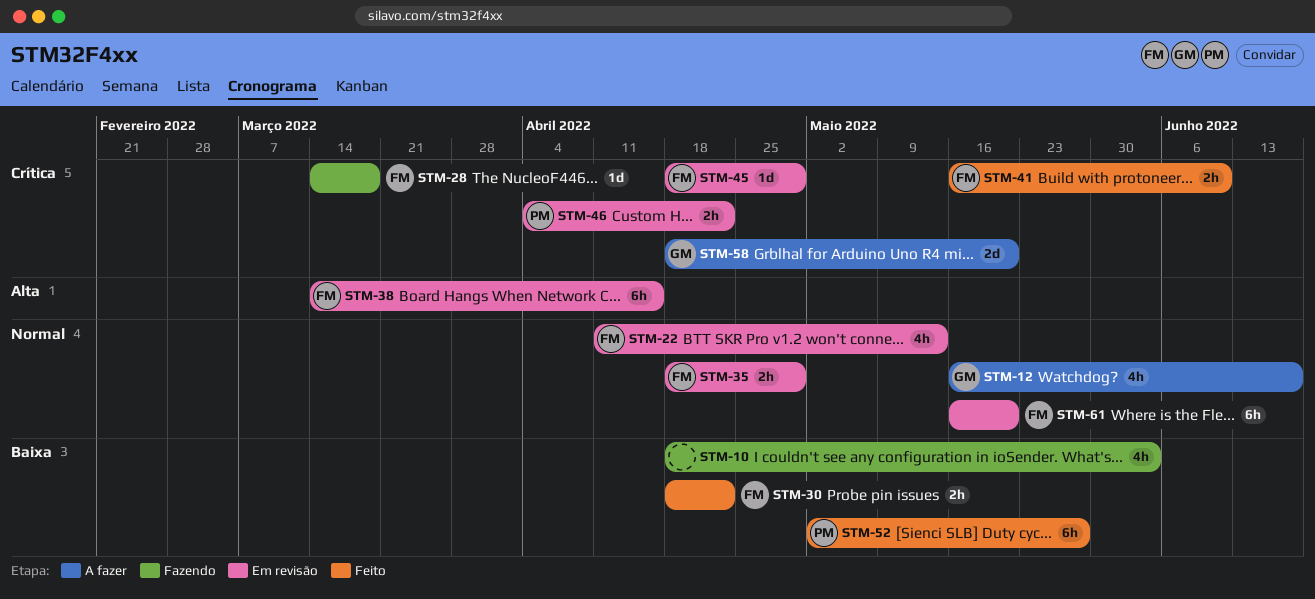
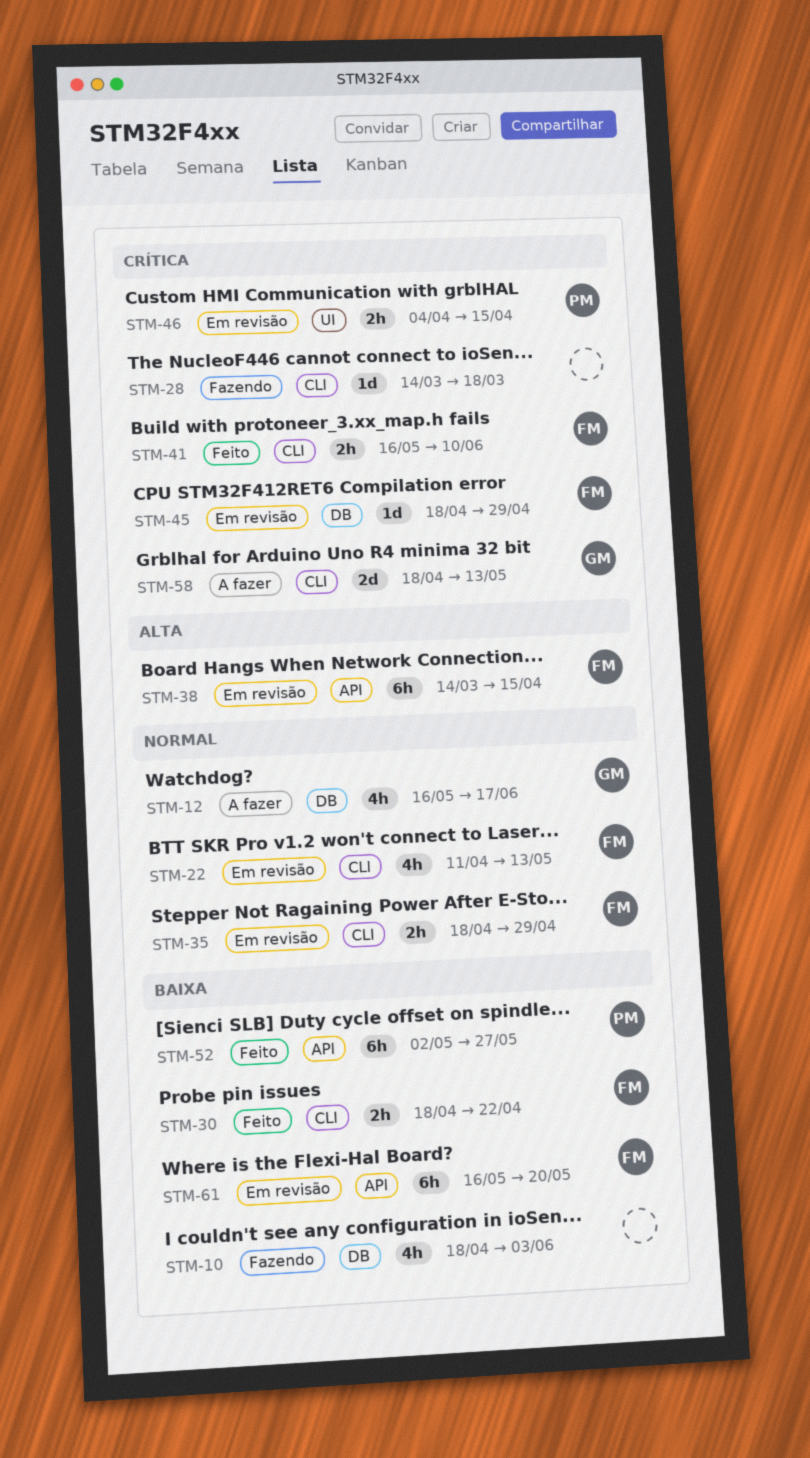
STM-28, owner: FM -> none
STM-46, due: Apr 22 -> Apr 15
STM-58, due: May 20 -> May 13
STM-61, priority: Normal -> Baixa

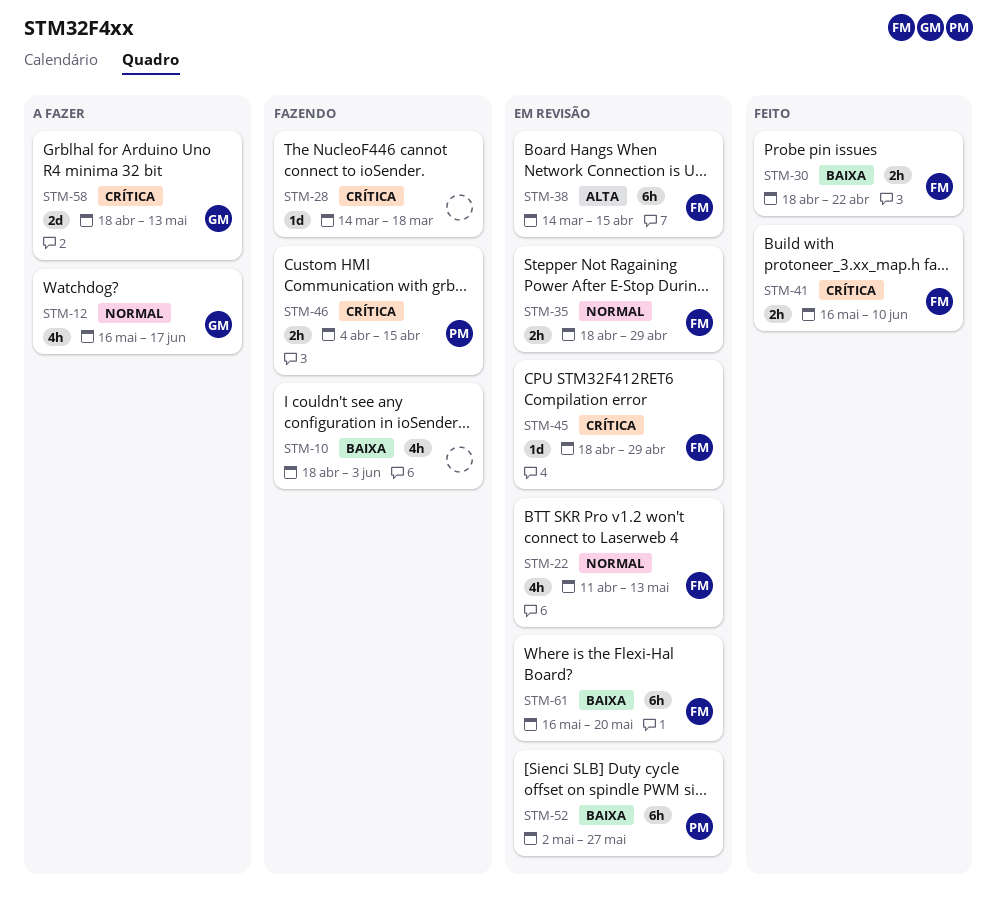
STM-46, status: Em revisão -> Fazendo
STM-52, status: Feito -> Em revisão

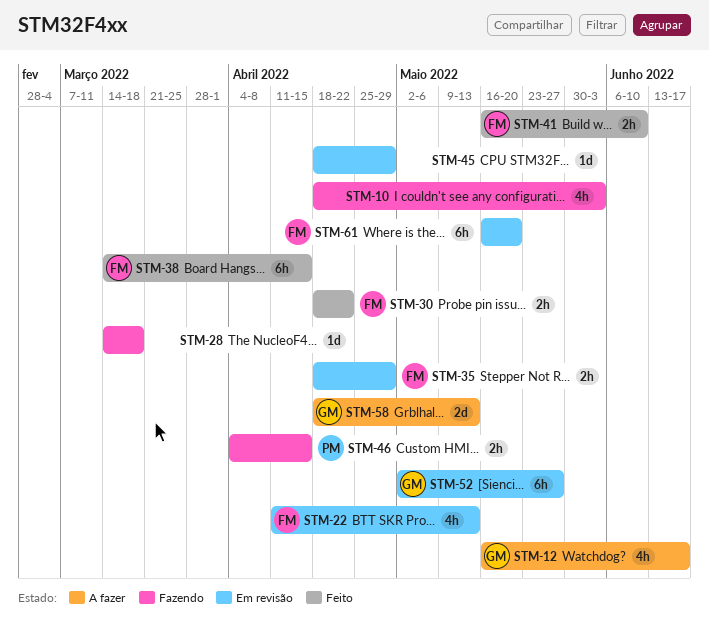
STM-38, status: Em revisão -> Feito
STM-45, owner: FM -> none
STM-52, owner: PM -> GM

